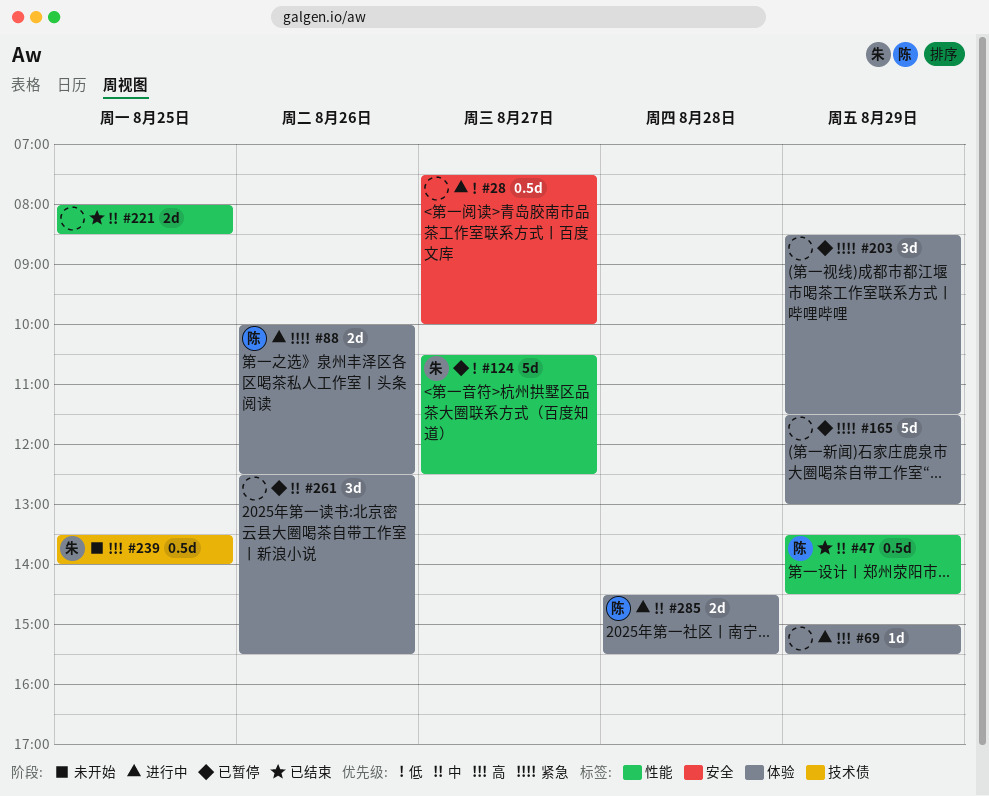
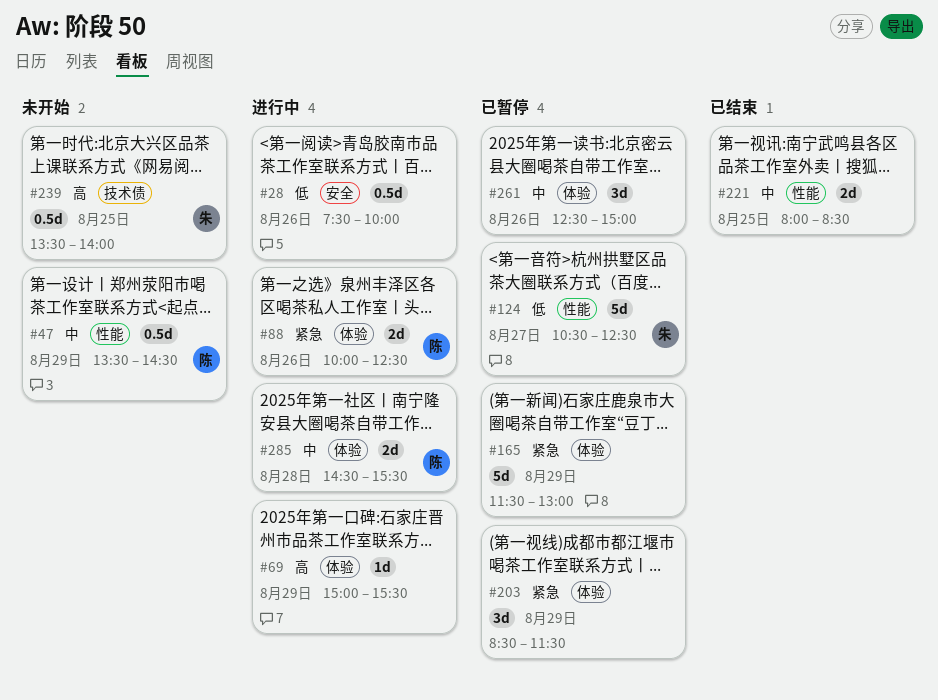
#28, day: Aug 27 -> Aug 26
#47, status: 已结束 -> 未开始
#261, ends: 15:30 -> 15:00

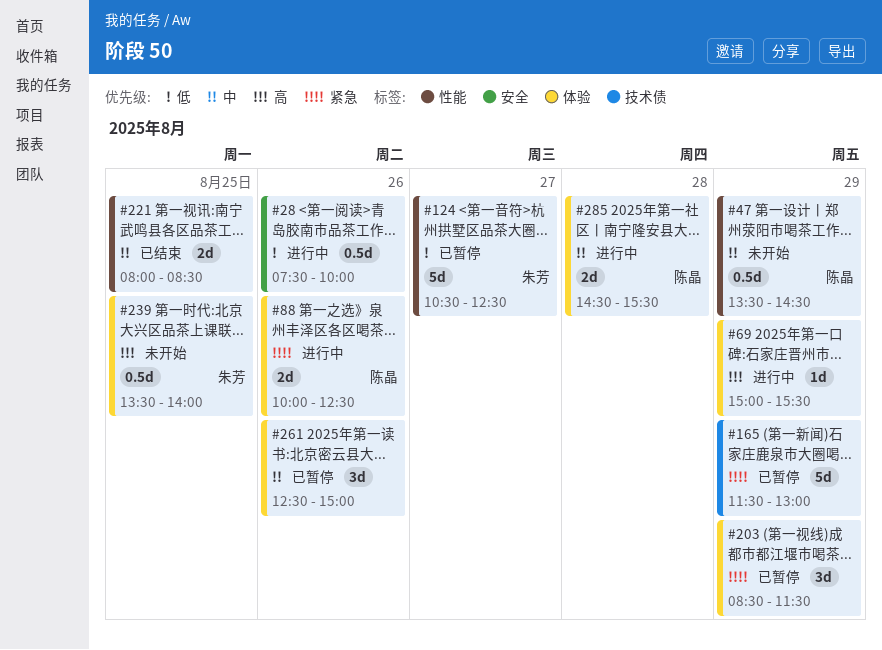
#165, label: 体验 -> 技术债
#239, label: 技术债 -> 体验

